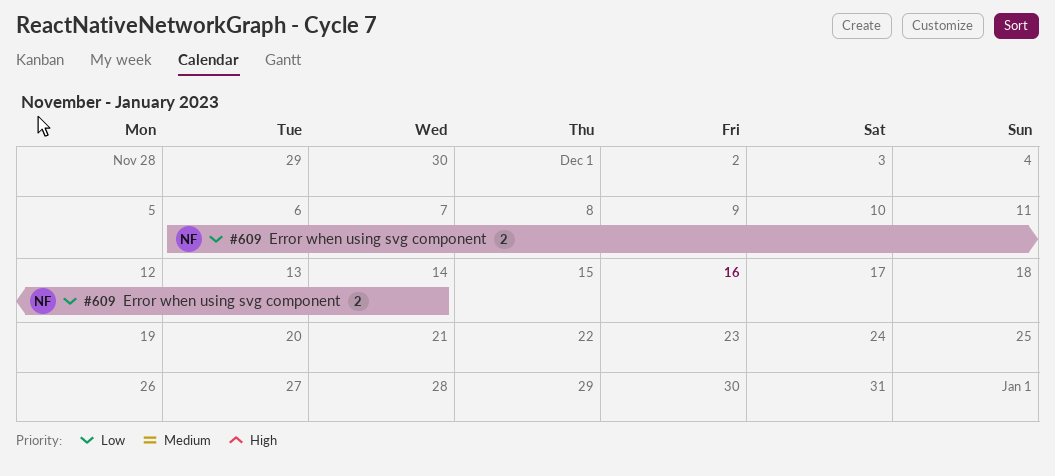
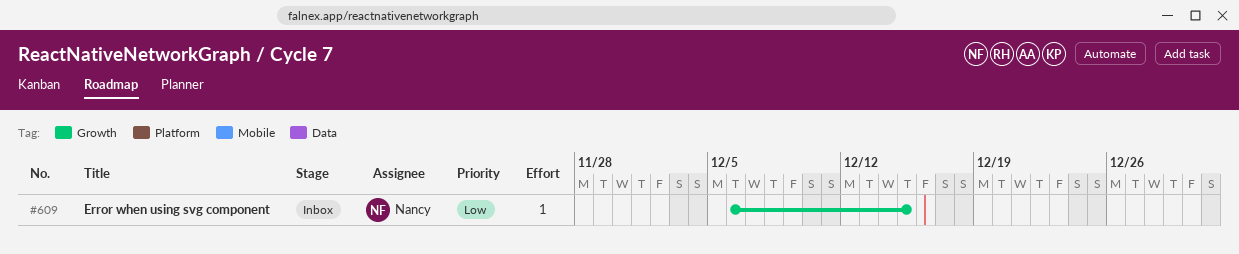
#609, estimate: 2 -> 1
#609, due: Dec 14 -> Dec 15

